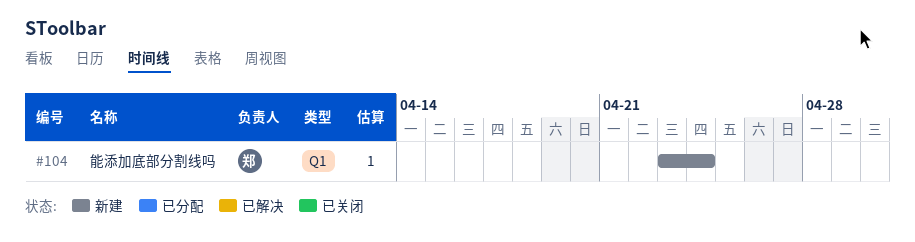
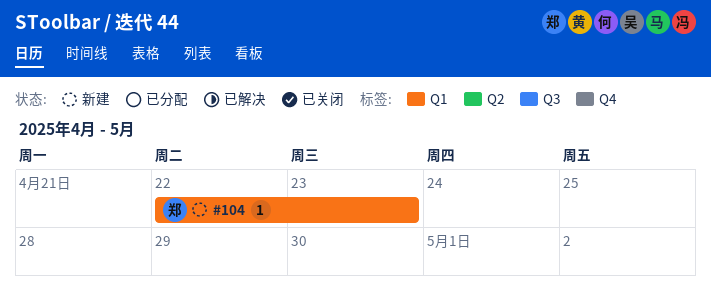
#104, start: Apr 23 -> Apr 22
#104, due: Apr 24 -> Apr 23

